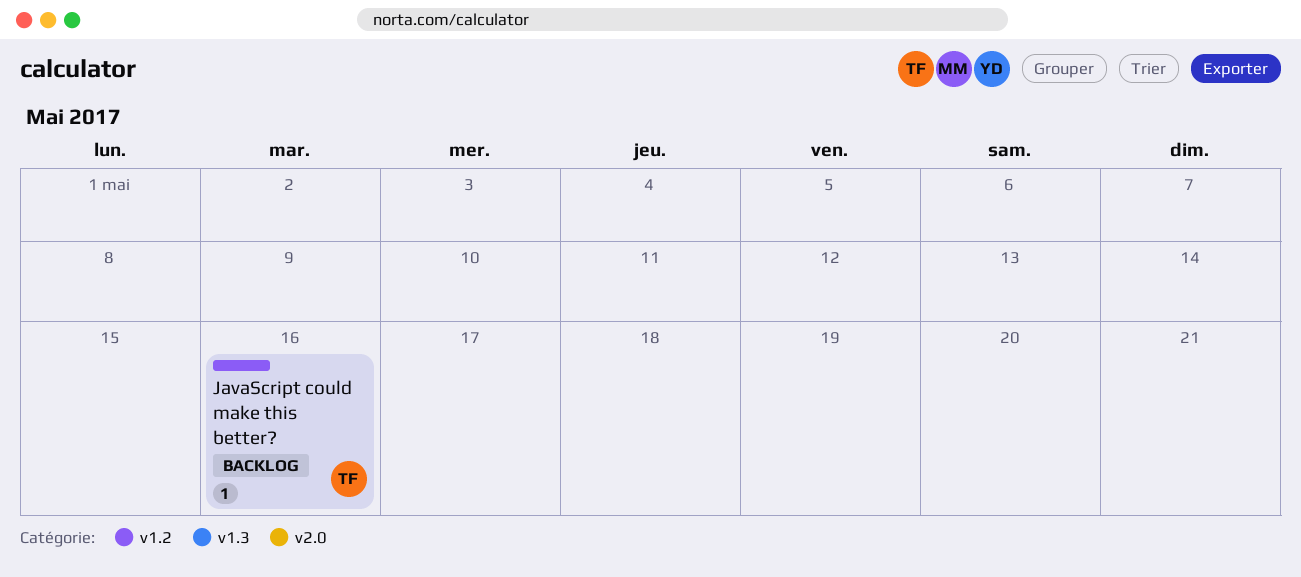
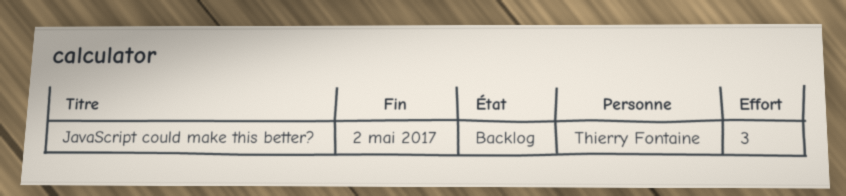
JavaScript could make this better?, estimate: 1 -> 3
JavaScript could make this better?, due: May 16 -> May 2

